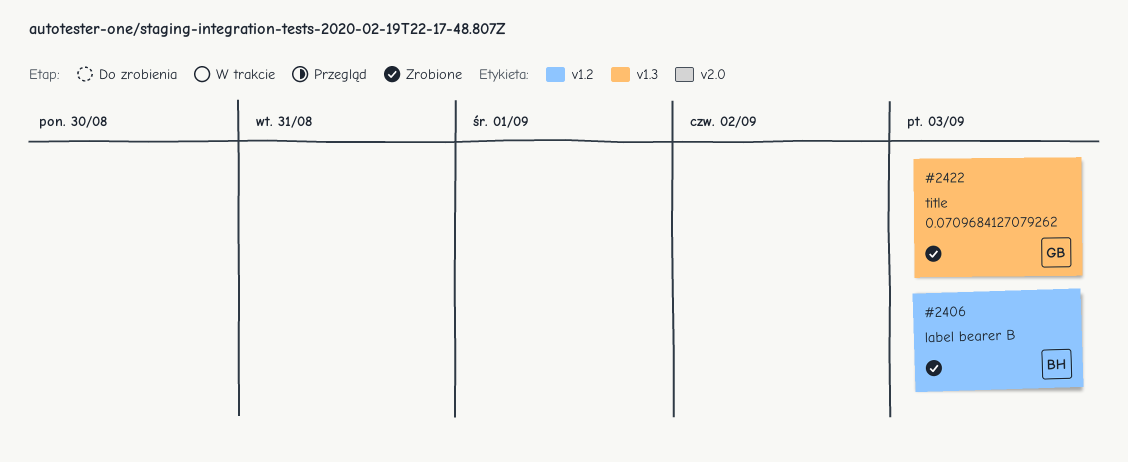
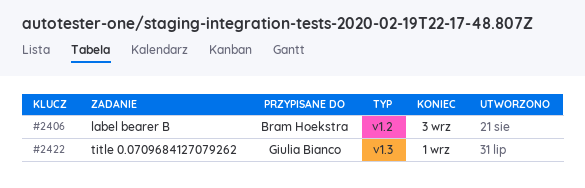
#2422, due: Sep 3 -> Sep 1

